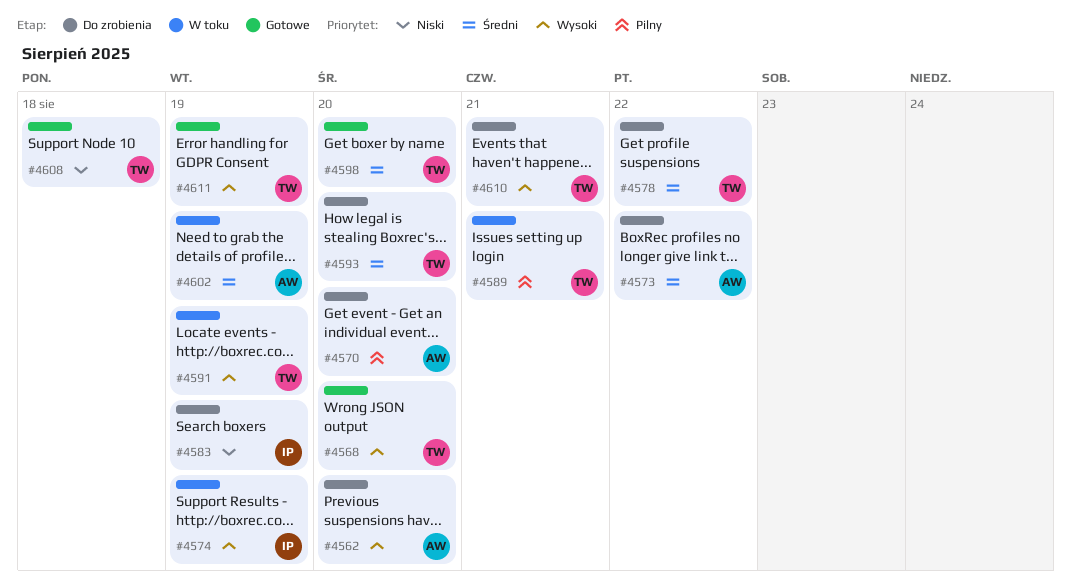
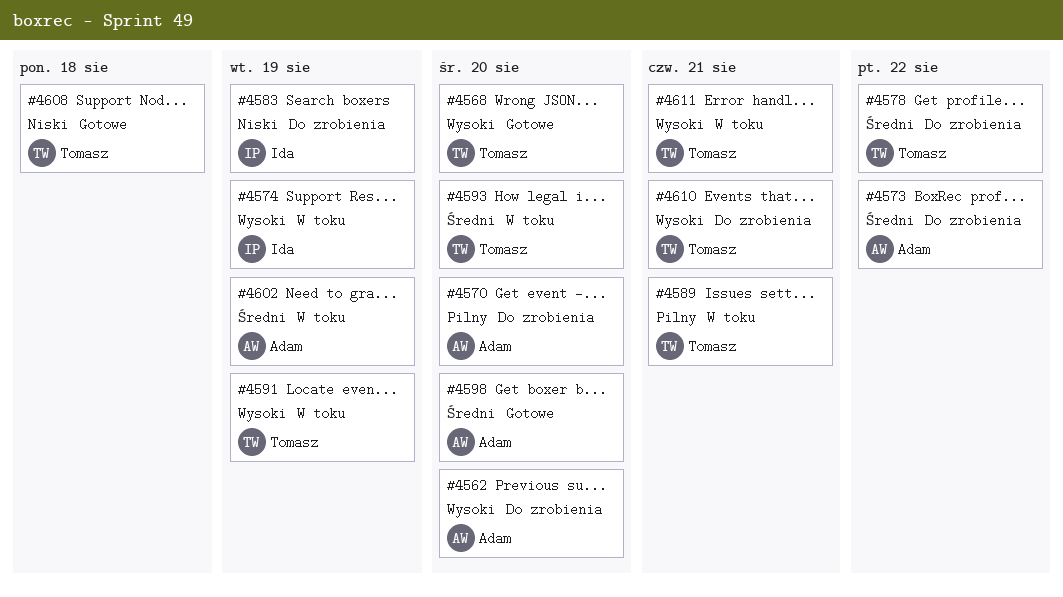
#4593, status: Do zrobienia -> W toku
#4598, owner: Tomasz -> Adam
#4611, status: Gotowe -> W toku
#4611, due: Aug 19 -> Aug 21

